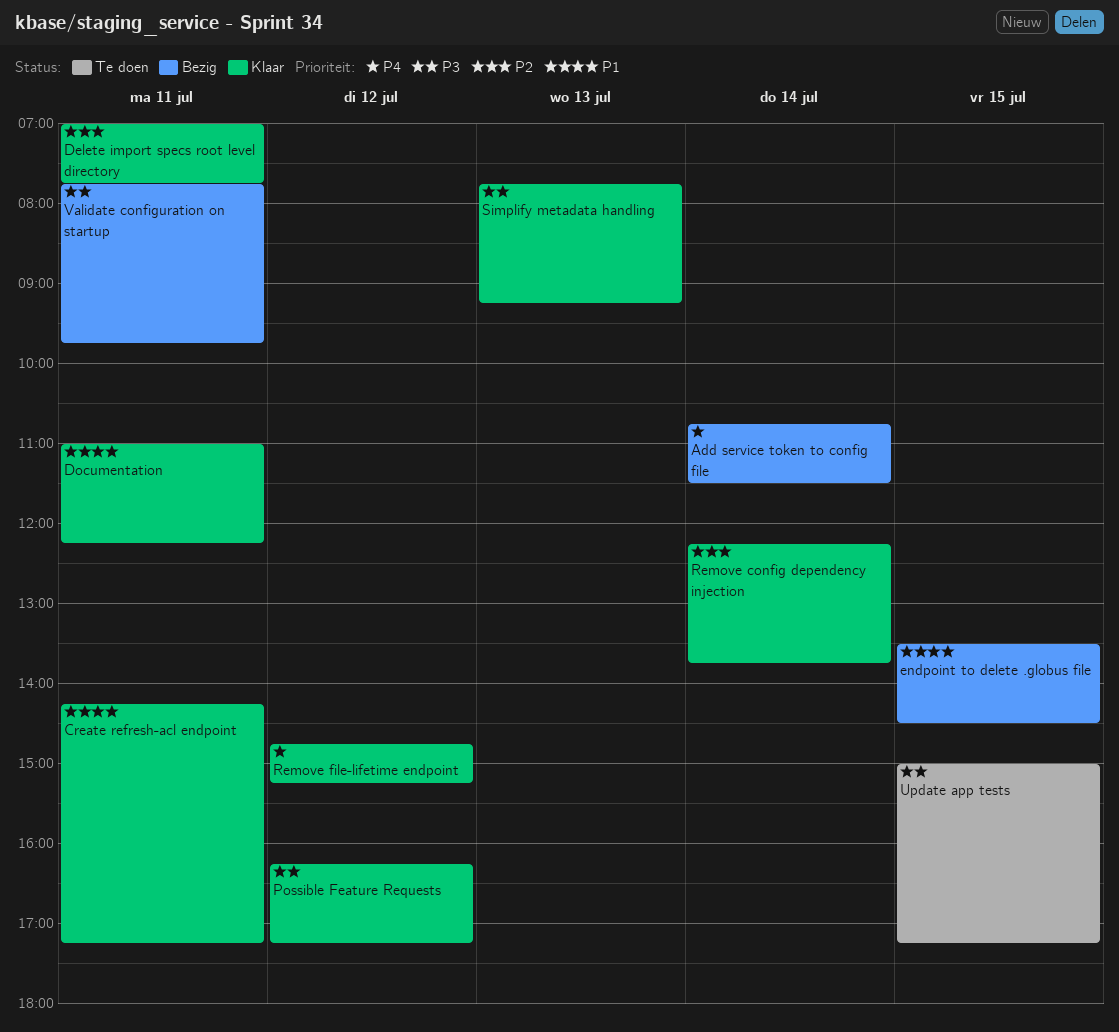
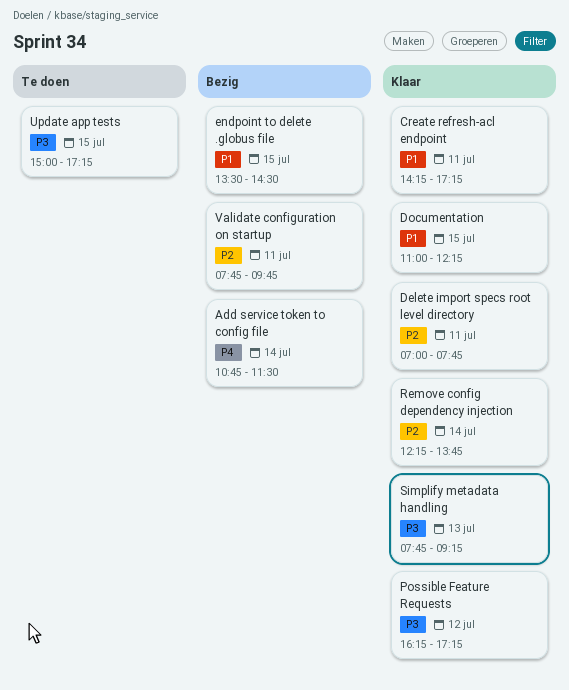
Documentation, day: Jul 11 -> Jul 15
Remove file-lifetime endpoint: present -> none
Validate configuration on startup, priority: P3 -> P2

